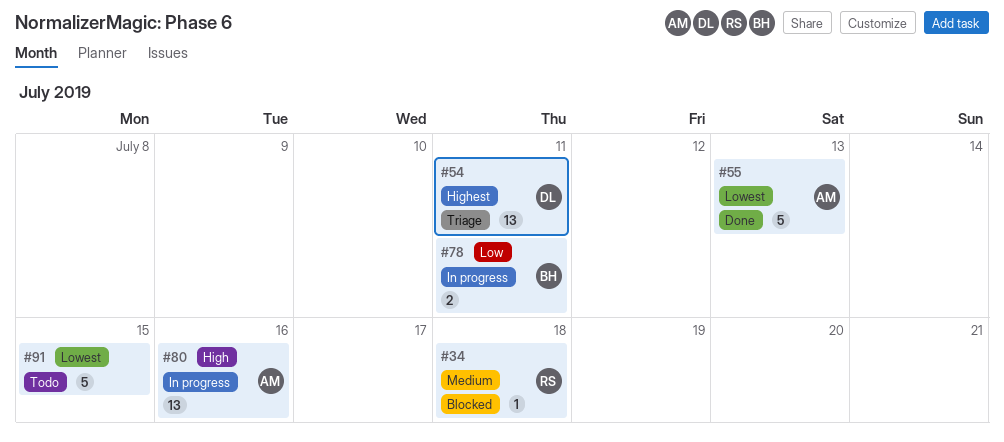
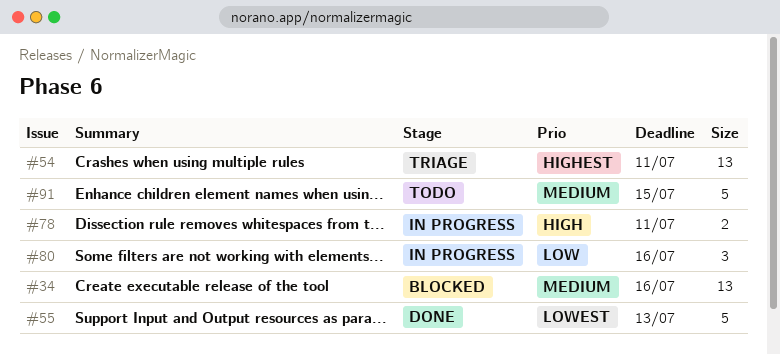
#34, estimate: 1 -> 13
#34, due: Jul 18 -> Jul 16
#78, priority: Low -> High
#80, priority: High -> Low
#80, estimate: 13 -> 3
#91, priority: Lowest -> Medium

